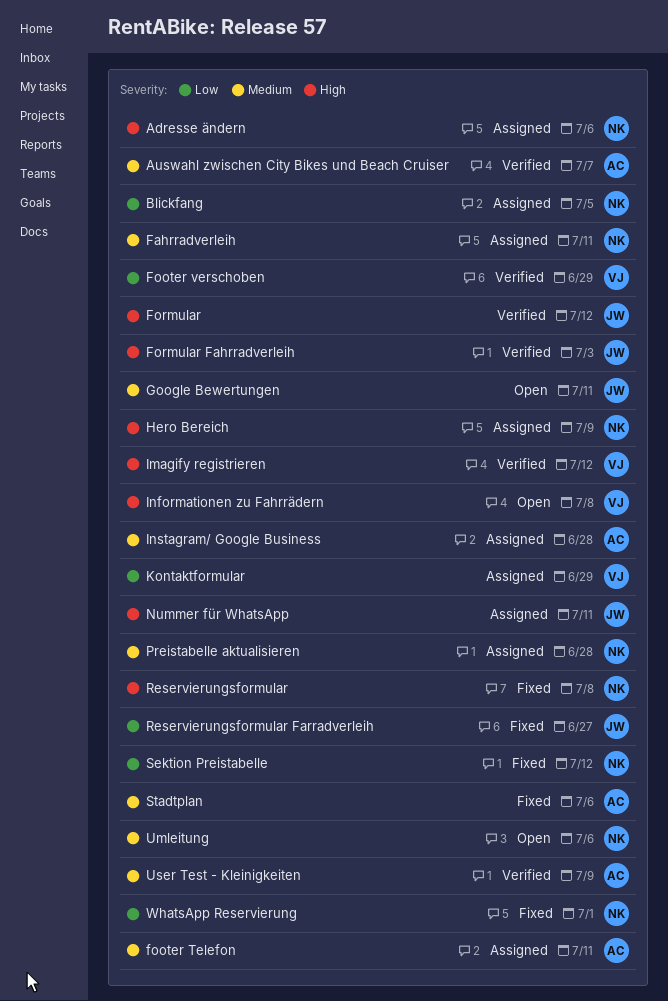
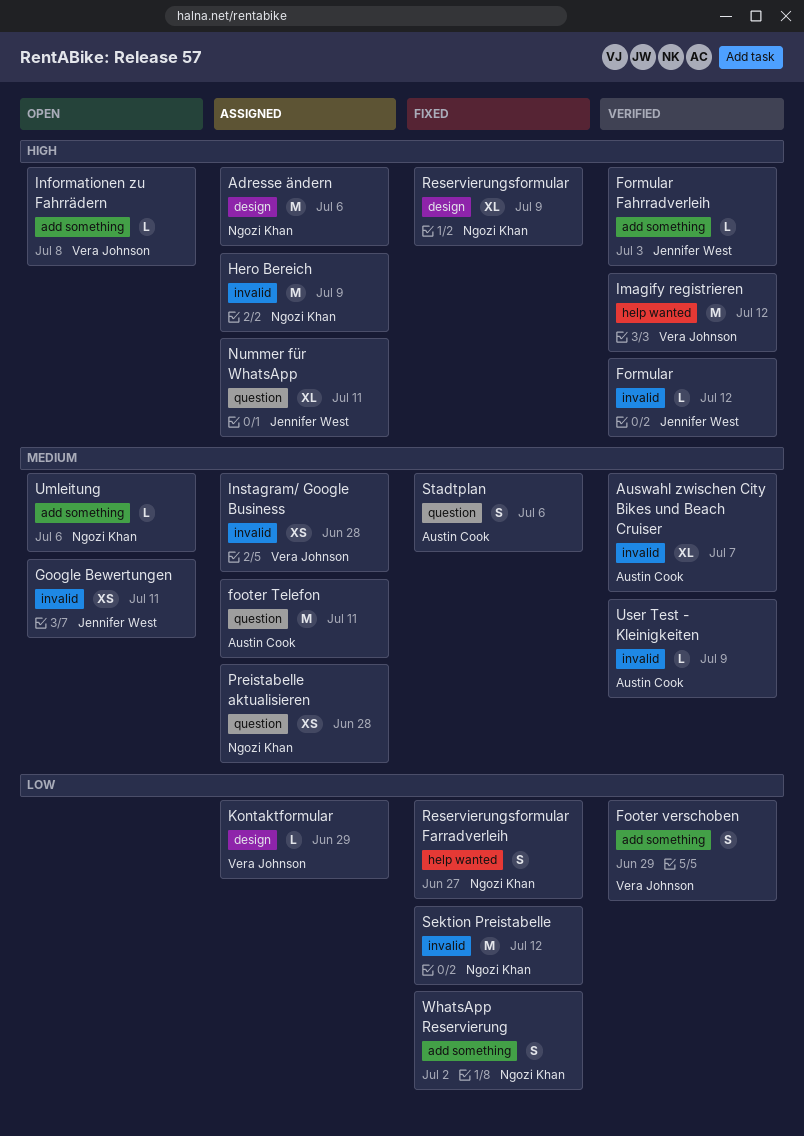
Blickfang: present -> none
Fahrradverleih: present -> none
Instagram/ Google Business, owner: Austin Cook -> Vera Johnson
Reservierungsformular, due: Jul 8 -> Jul 9
Reservierungsformular Farradverleih, owner: Jennifer West -> Ngozi Khan
WhatsApp Reservierung, due: Jul 1 -> Jul 2

